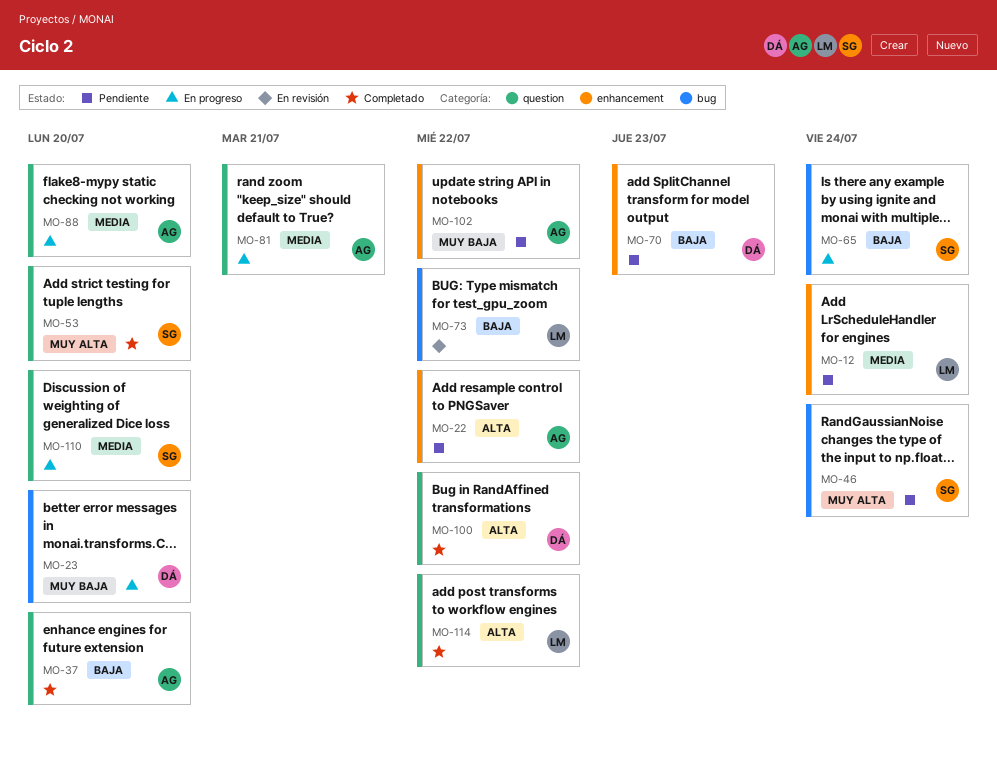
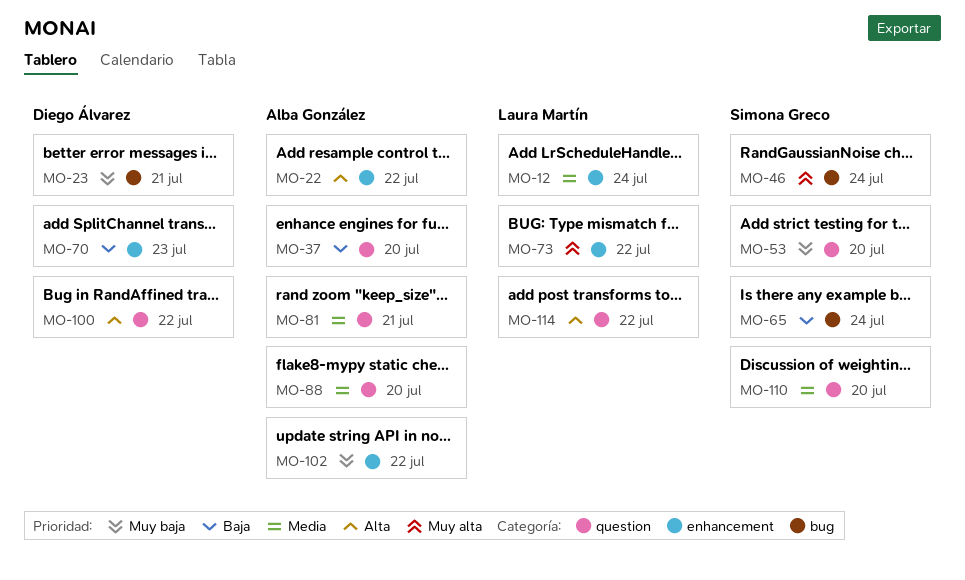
MO-23, due: Jul 20 -> Jul 21
MO-53, priority: Muy alta -> Muy baja
MO-73, priority: Baja -> Muy alta
MO-73, label: bug -> enhancement

